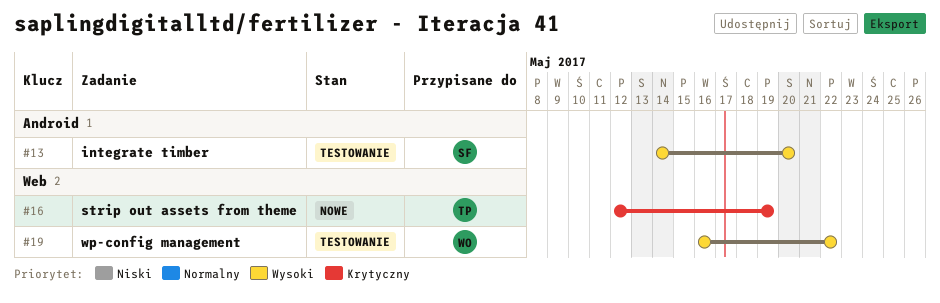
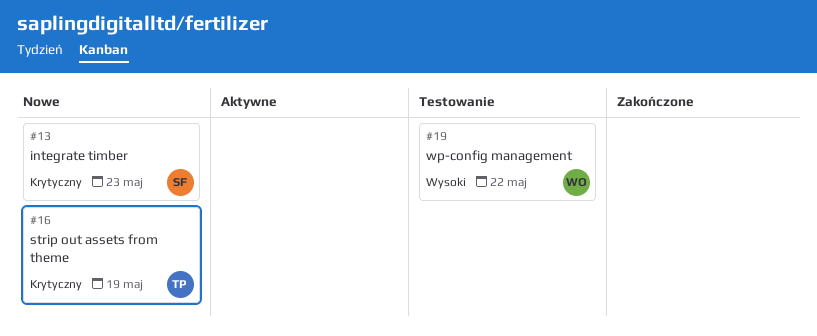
#13, status: Testowanie -> Nowe
#13, priority: Wysoki -> Krytyczny
#13, due: May 20 -> May 23

